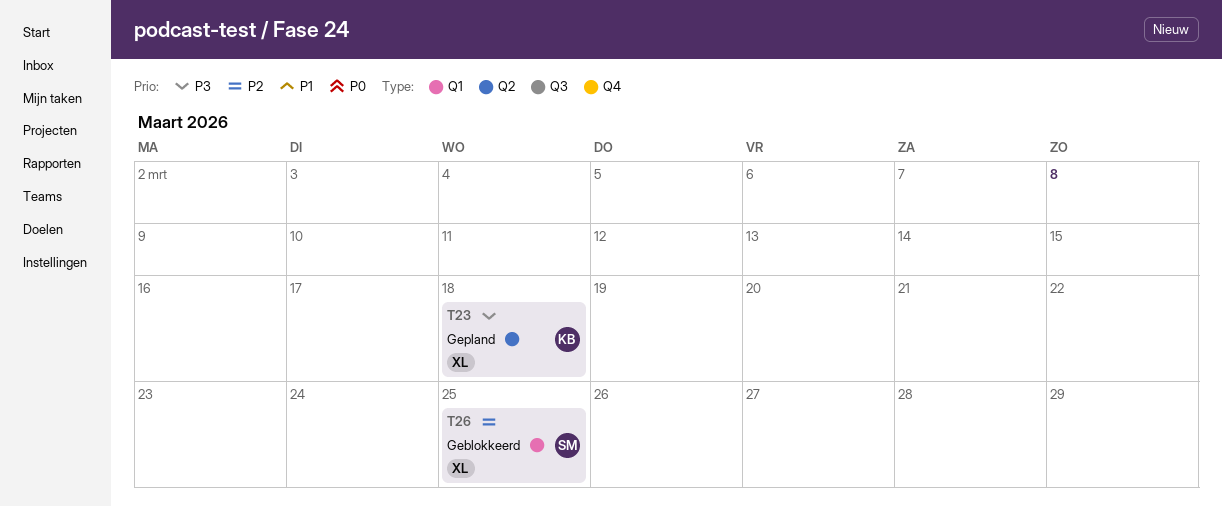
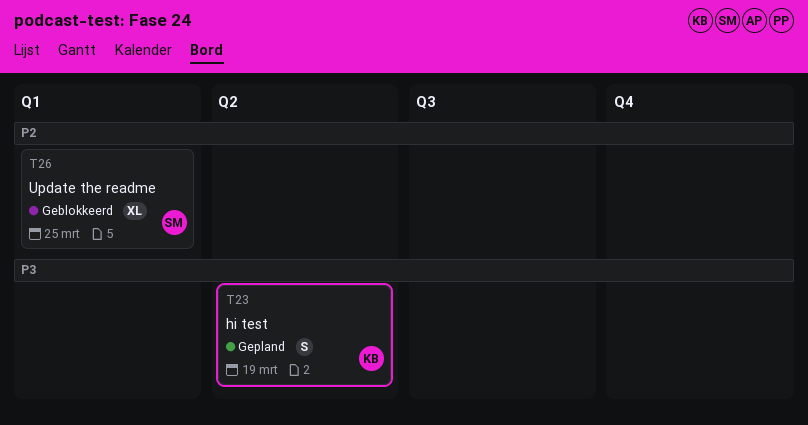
T23, estimate: XL -> S
T23, due: Mar 18 -> Mar 19

